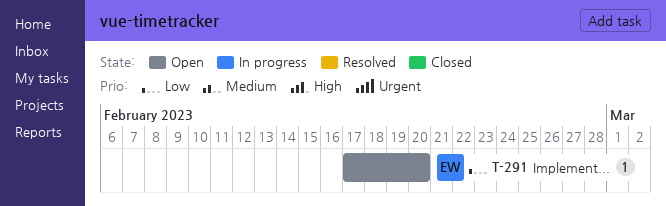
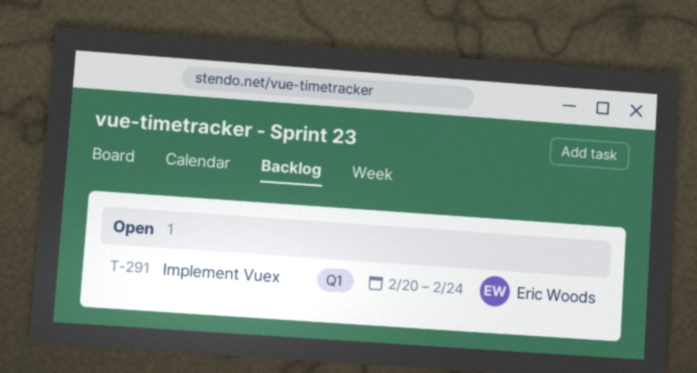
T-291, start: Feb 17 -> Feb 20
T-291, due: Feb 20 -> Feb 24

